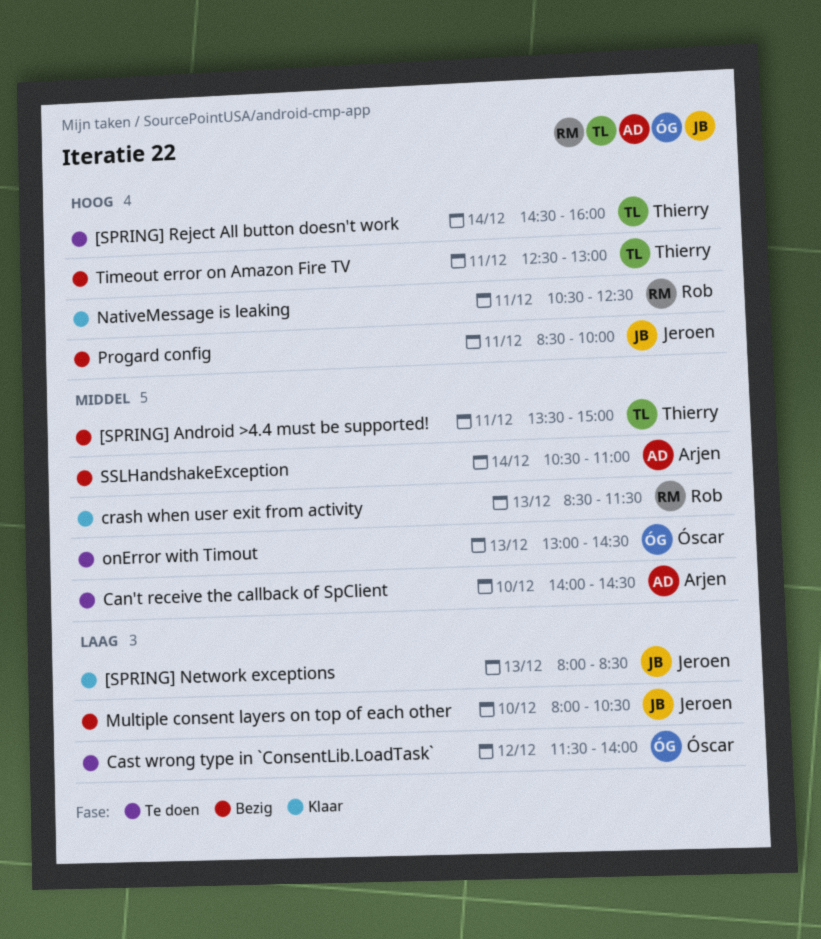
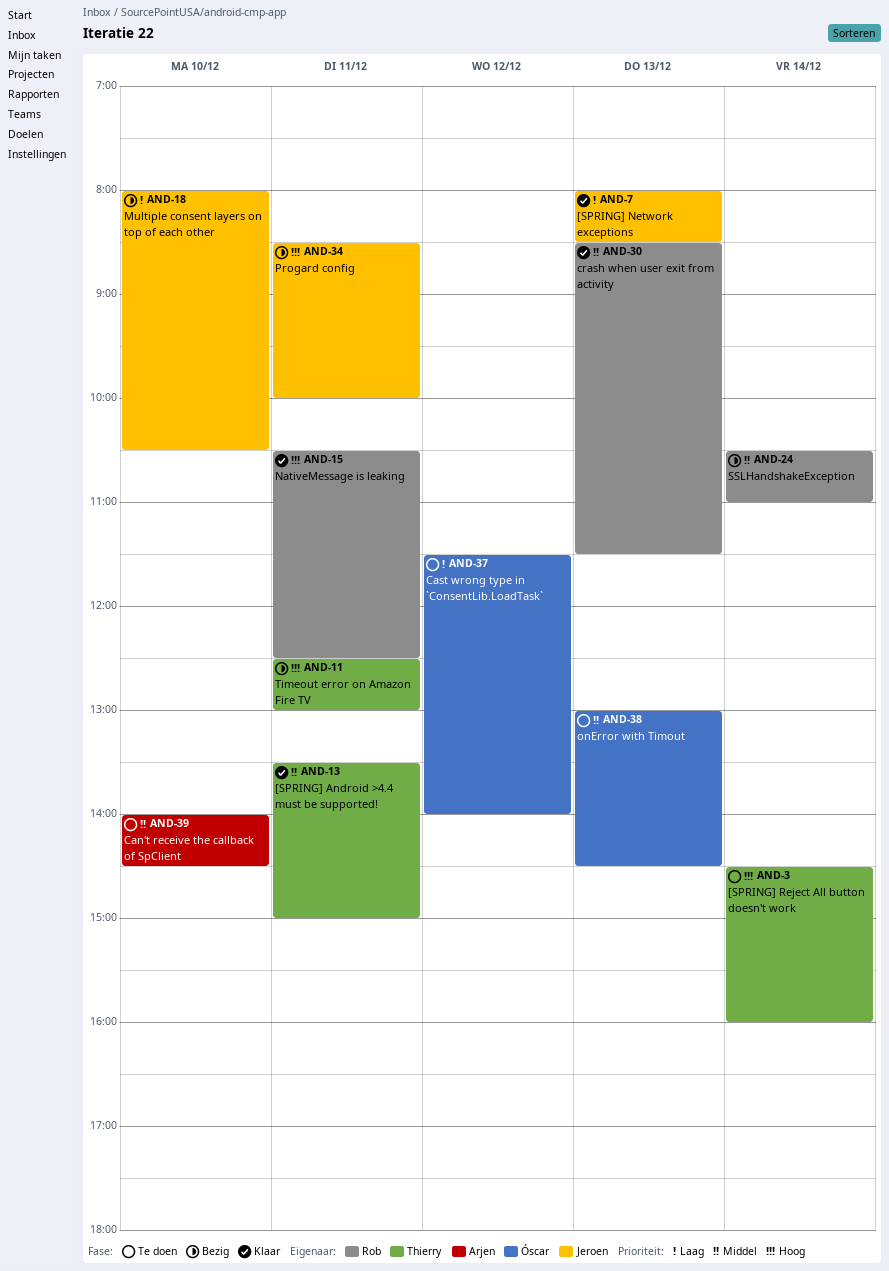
[SPRING] Android >4.4 must be supported!, status: Bezig -> Klaar
SSLHandshakeException, owner: Arjen -> Rob

